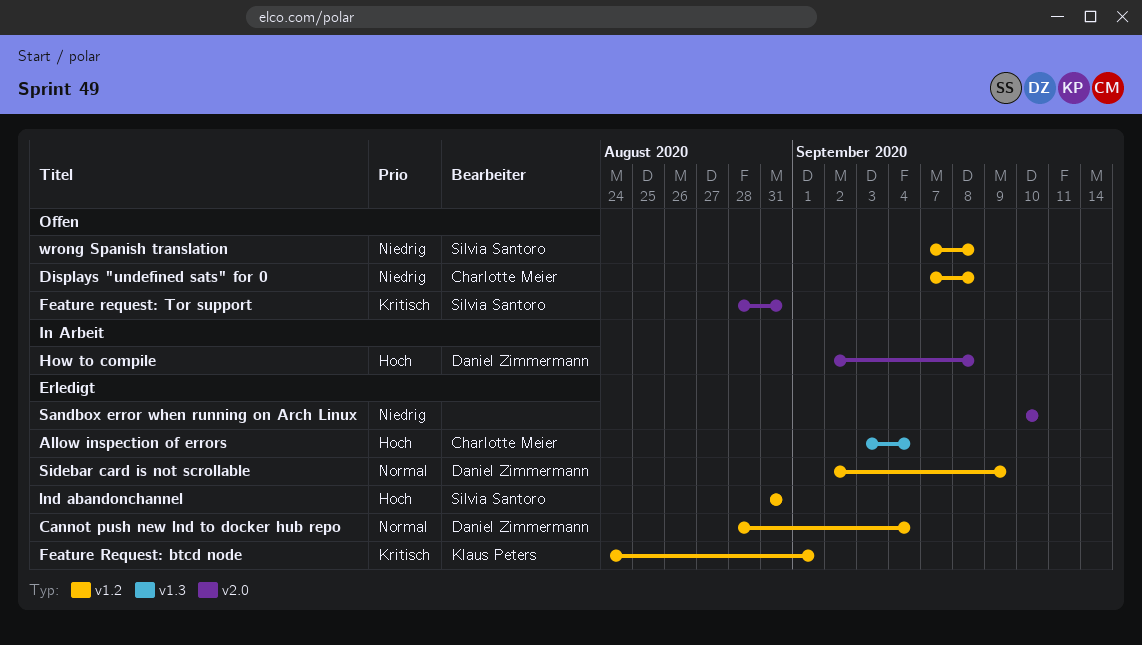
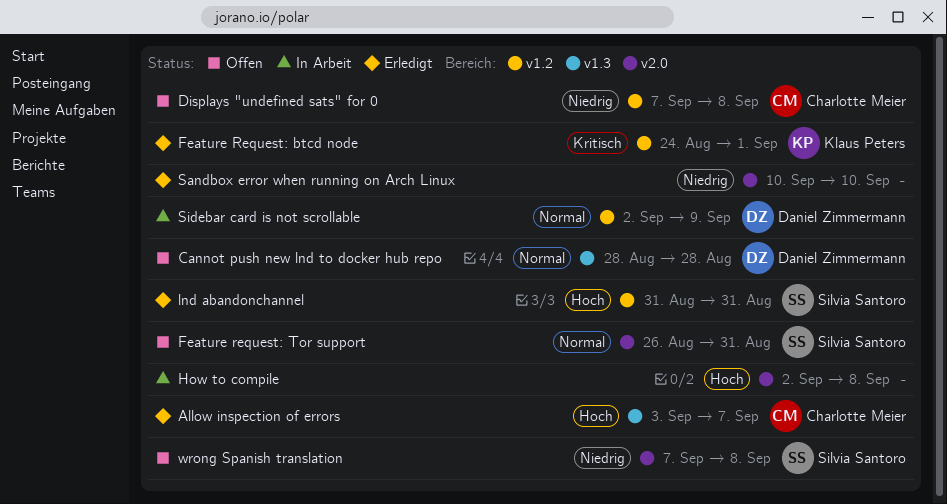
Allow inspection of errors, due: Sep 4 -> Sep 7
Cannot push new lnd to docker hub repo, status: Erledigt -> Offen
Cannot push new lnd to docker hub repo, label: v1.2 -> v1.3
Cannot push new lnd to docker hub repo, due: Sep 4 -> Aug 28
Feature request: Tor support, priority: Kritisch -> Normal
Feature request: Tor support, start: Aug 28 -> Aug 26
How to compile, owner: Daniel Zimmermann -> none
Sidebar card is not scrollable, status: Erledigt -> In Arbeit
wrong Spanish translation, label: v1.2 -> v2.0

